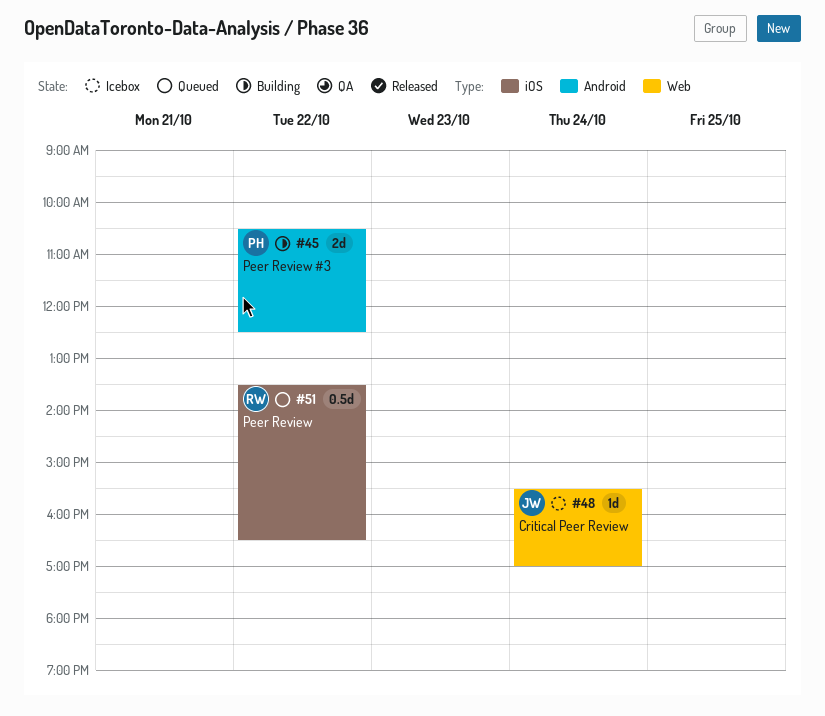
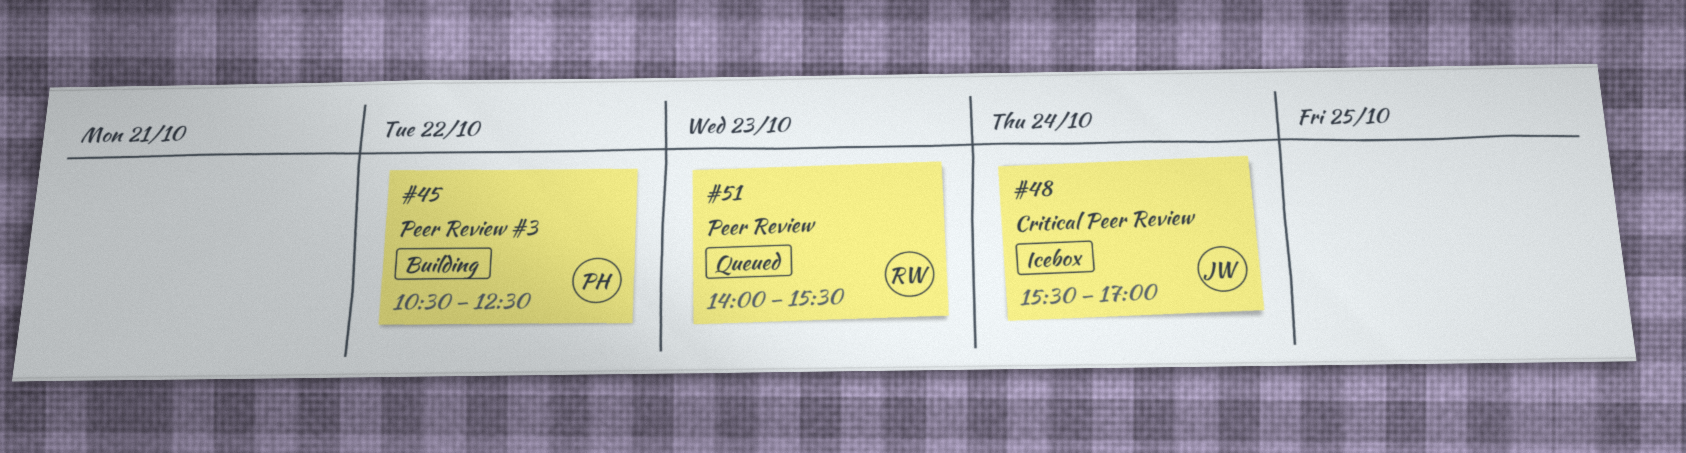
#51, day: Oct 22 -> Oct 23
#51, begins: 13:30 -> 14:00
#51, ends: 16:30 -> 15:30

